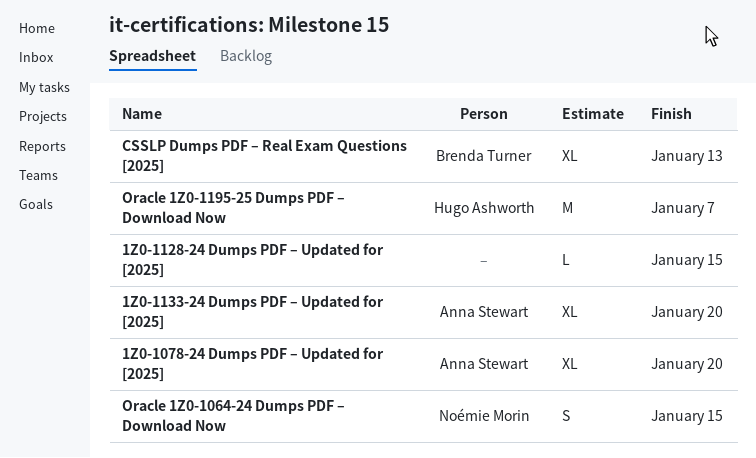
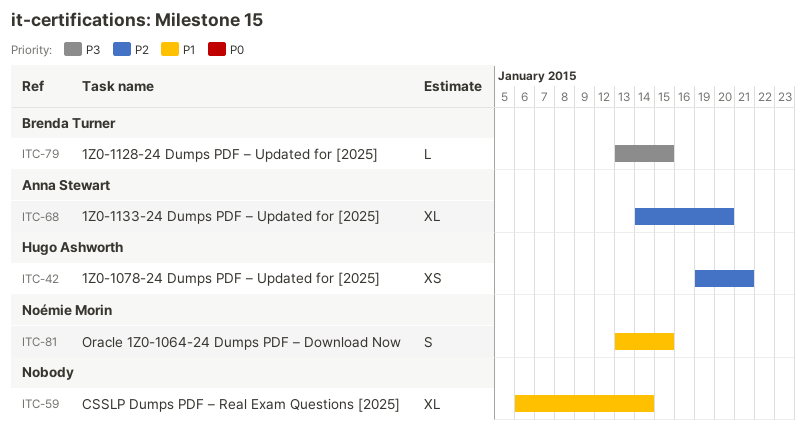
1Z0-1078-24 Dumps PDF – Updated for [2025], owner: Anna Stewart -> Hugo Ashworth
1Z0-1078-24 Dumps PDF – Updated for [2025], estimate: XL -> XS
1Z0-1078-24 Dumps PDF – Updated for [2025], due: Jan 20 -> Jan 21
1Z0-1128-24 Dumps PDF – Updated for [2025], owner: none -> Brenda Turner
CSSLP Dumps PDF – Real Exam Questions [2025], owner: Brenda Turner -> none
CSSLP Dumps PDF – Real Exam Questions [2025], due: Jan 13 -> Jan 14
Oracle 1Z0-1195-25 Dumps PDF – Download Now: present -> none

